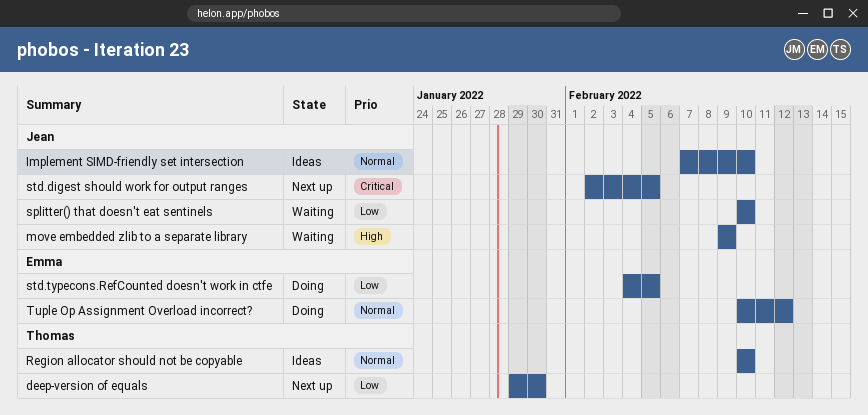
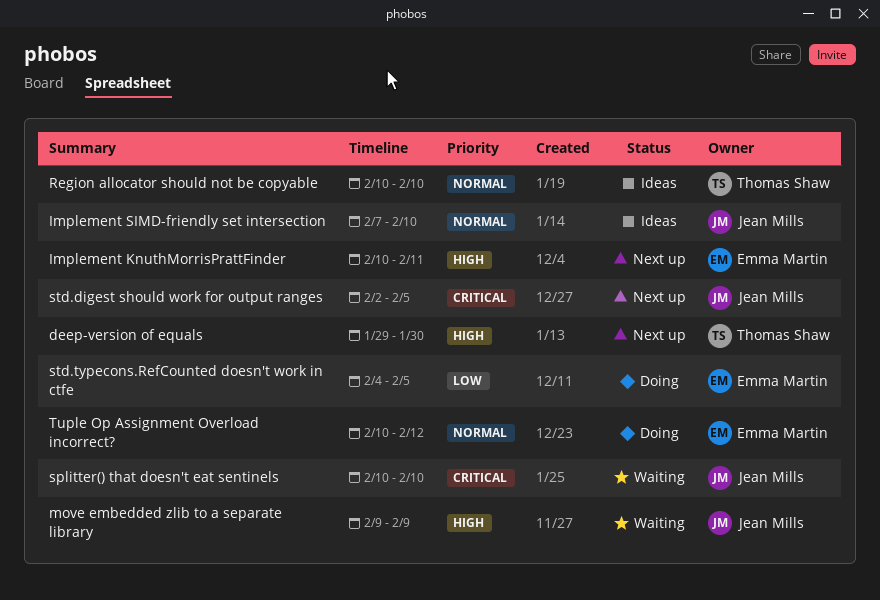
deep-version of equals, priority: Low -> High
Implement KnuthMorrisPrattFinder: none -> present
splitter() that doesn't eat sentinels, priority: Low -> Critical

